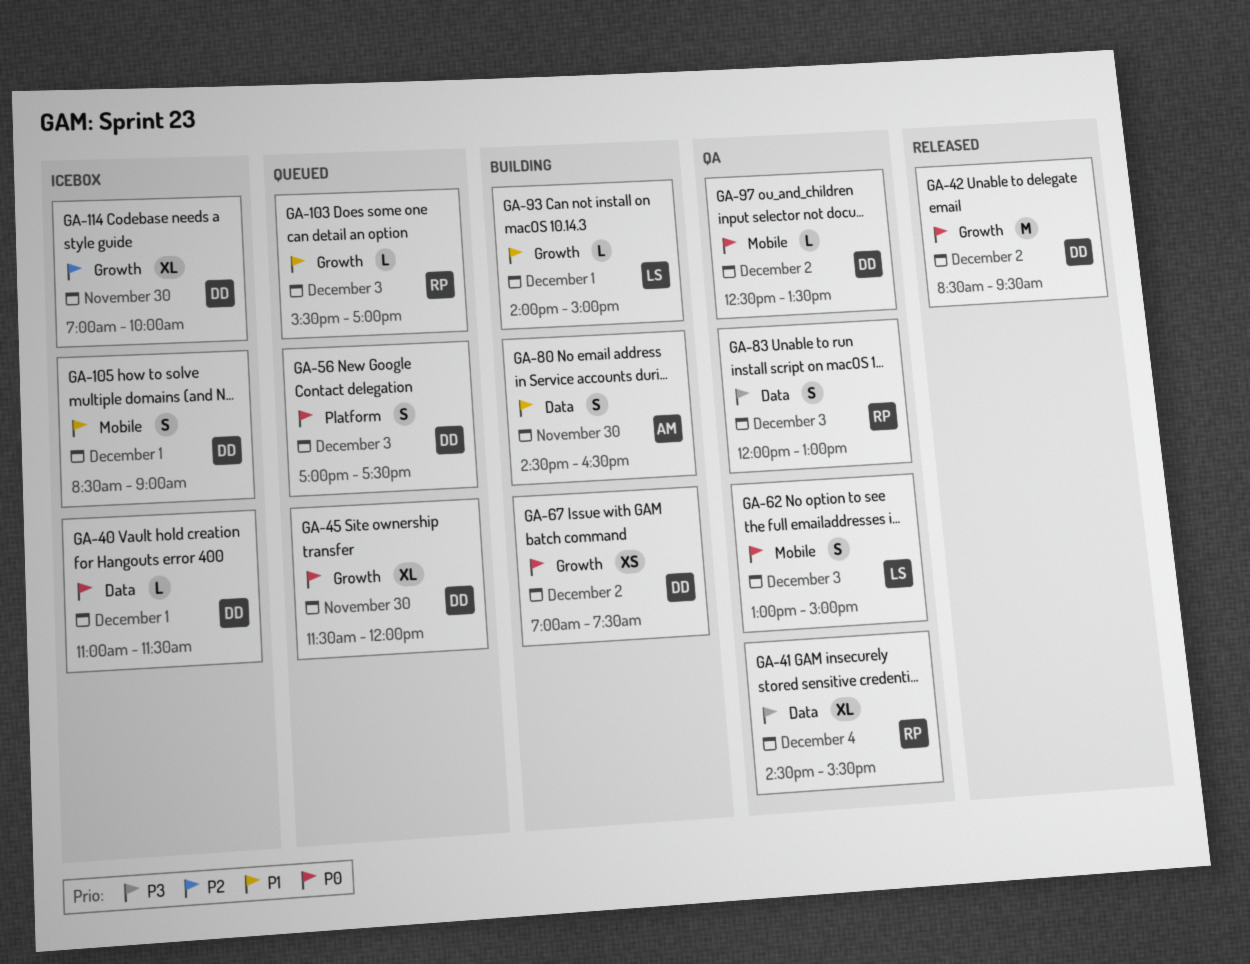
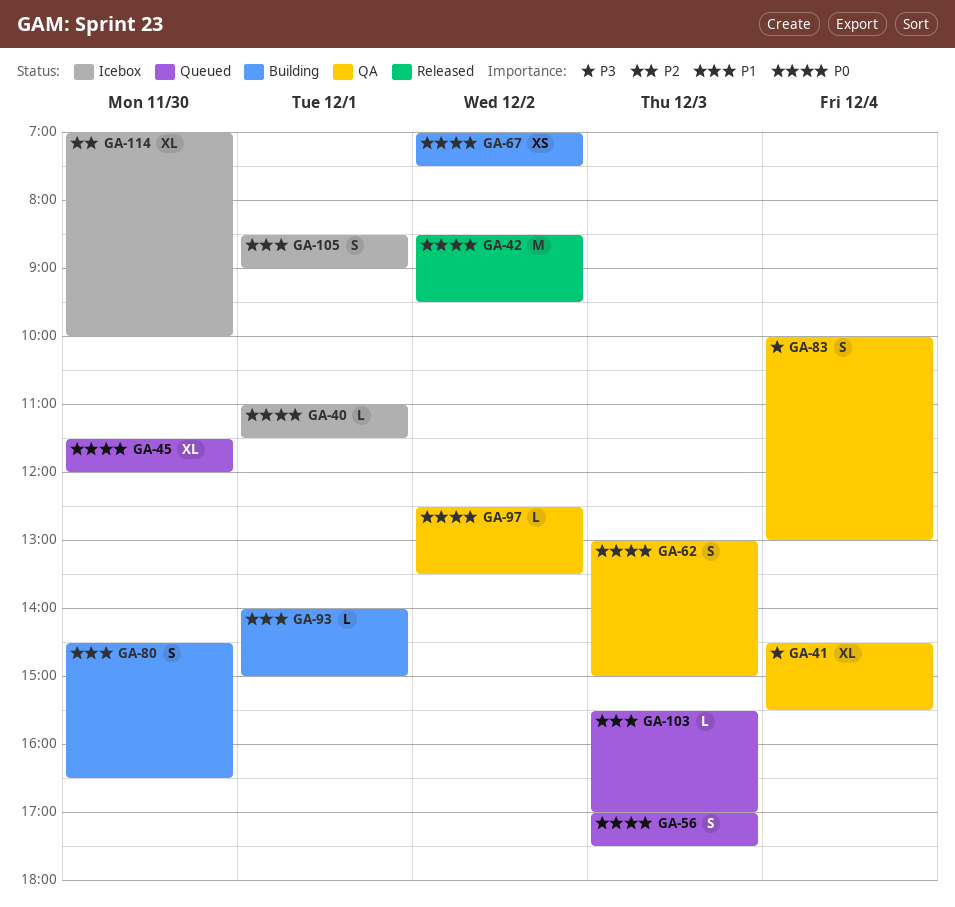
GA-83, day: Dec 3 -> Dec 4
GA-83, begins: 12:00 -> 10:00

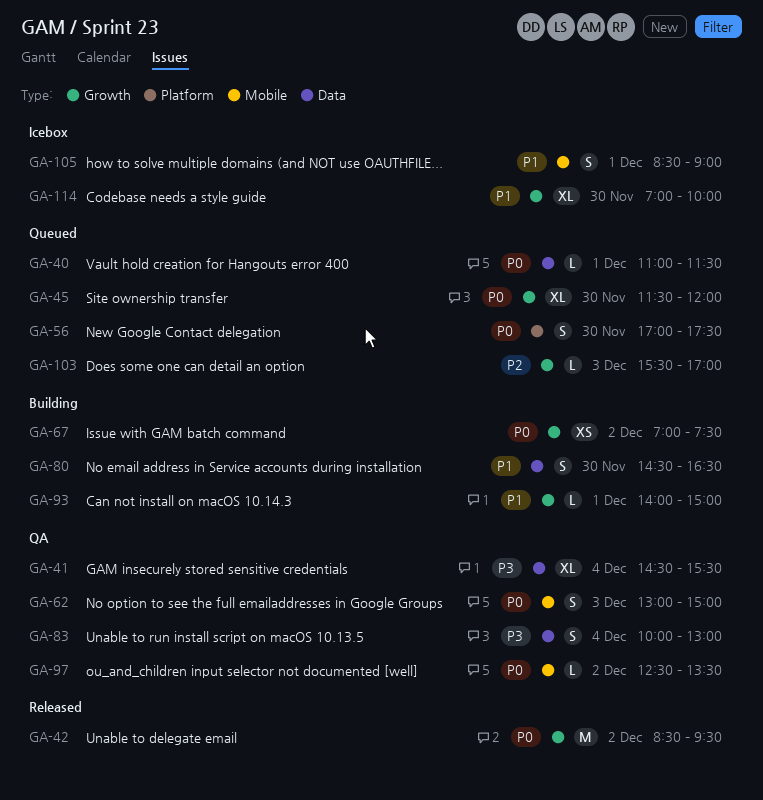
GA-40, status: Icebox -> Queued
GA-56, day: Dec 3 -> Nov 30
GA-103, priority: P1 -> P2
GA-114, priority: P2 -> P1

